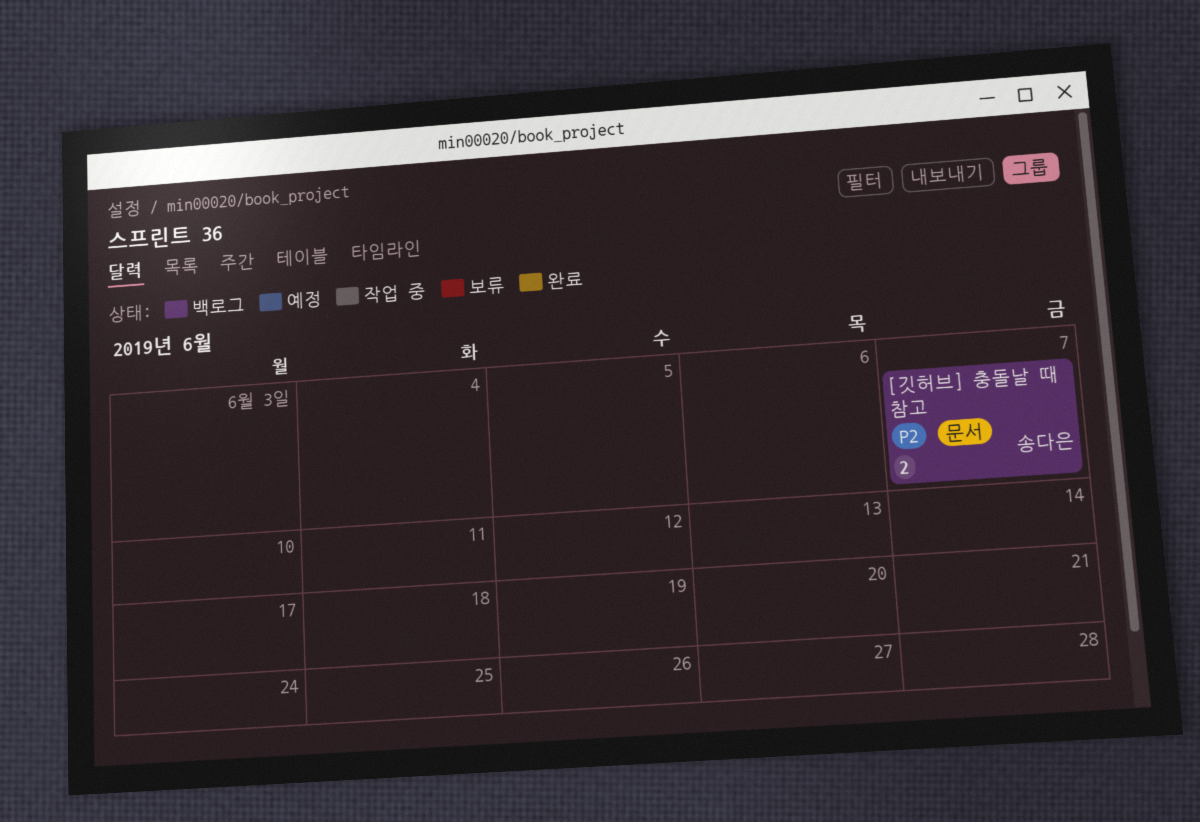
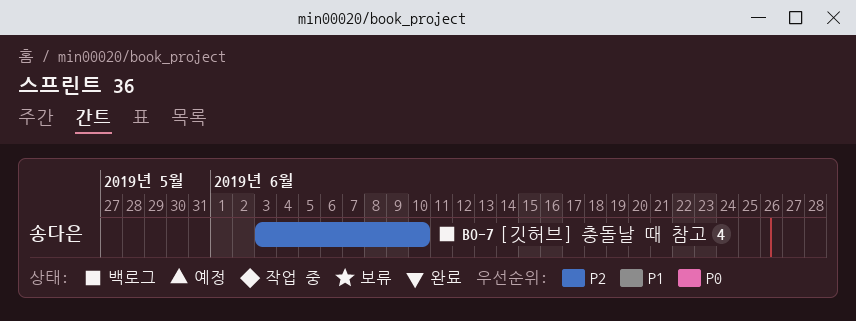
[깃허브] 충돌날 때 참고, estimate: 2 -> 4
[깃허브] 충돌날 때 참고, due: Jun 7 -> Jun 10

